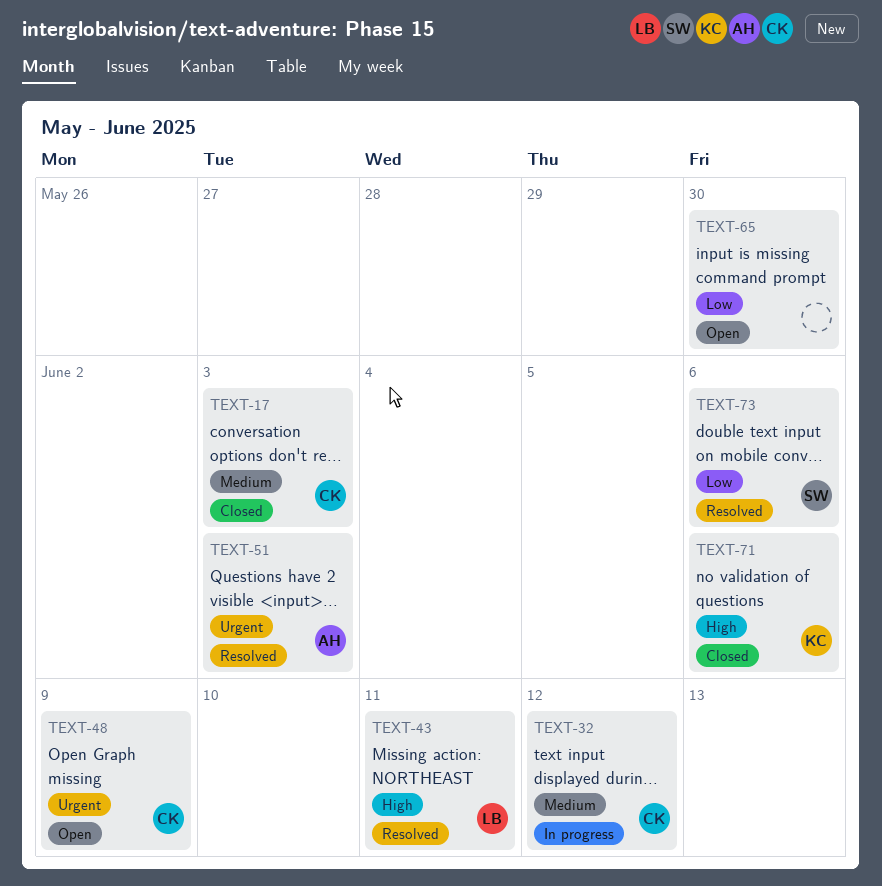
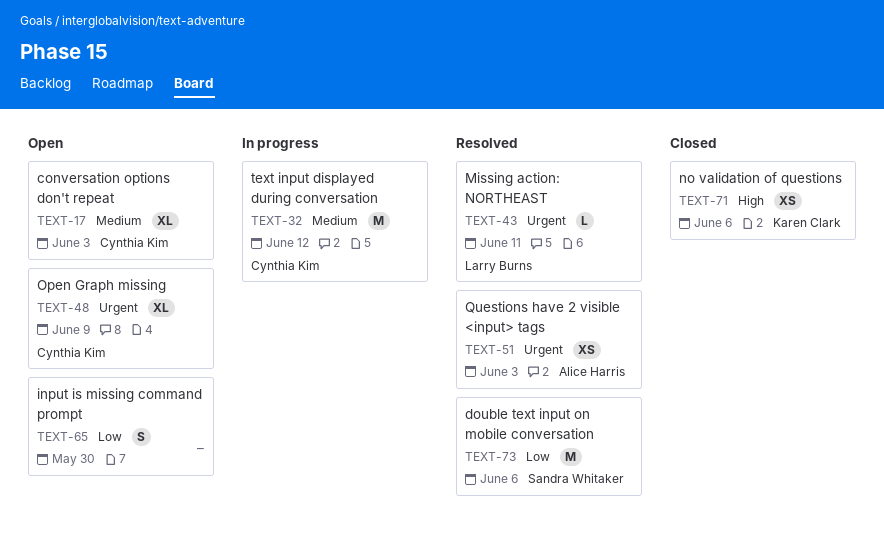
TEXT-17, status: Closed -> Open
TEXT-43, priority: High -> Urgent

